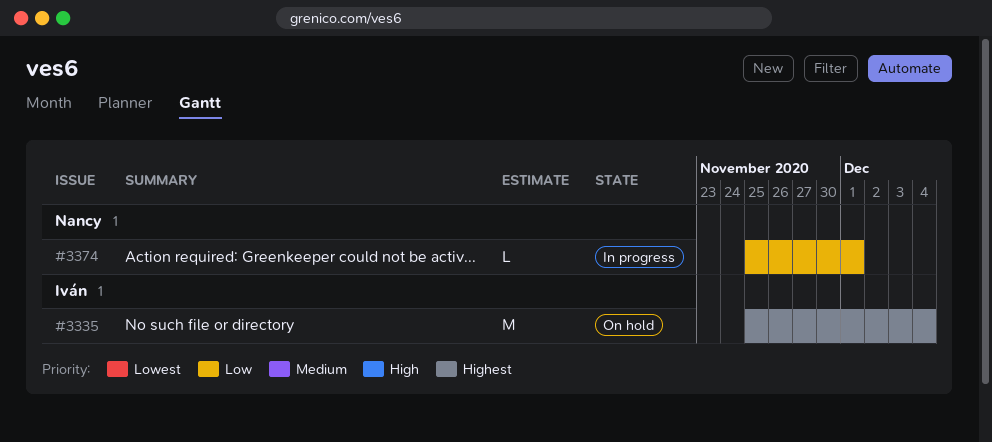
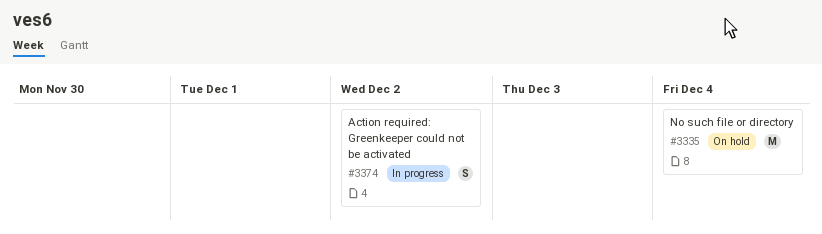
#3374, estimate: L -> S
#3374, due: Dec 1 -> Dec 2

